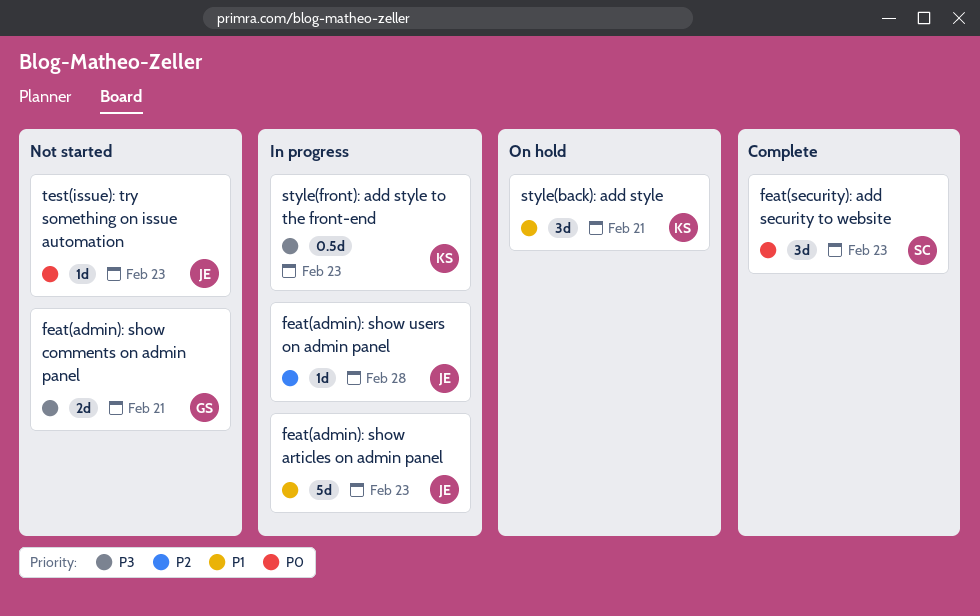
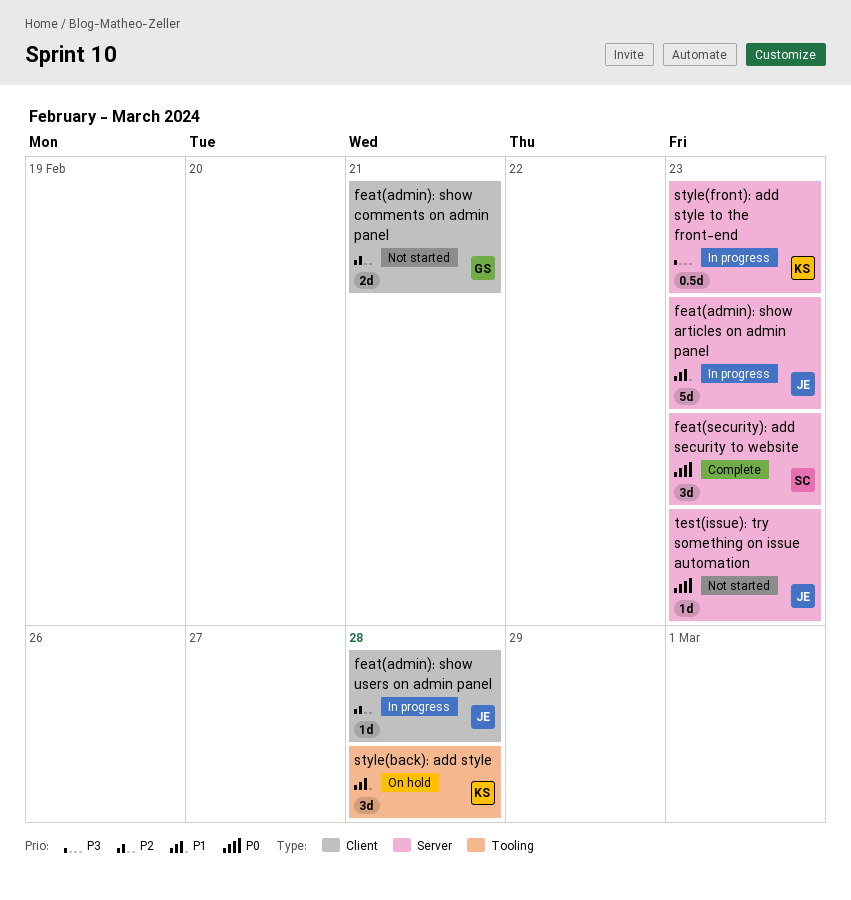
feat(admin): show comments on admin panel, priority: P3 -> P2
style(back): add style, due: Feb 21 -> Feb 28

